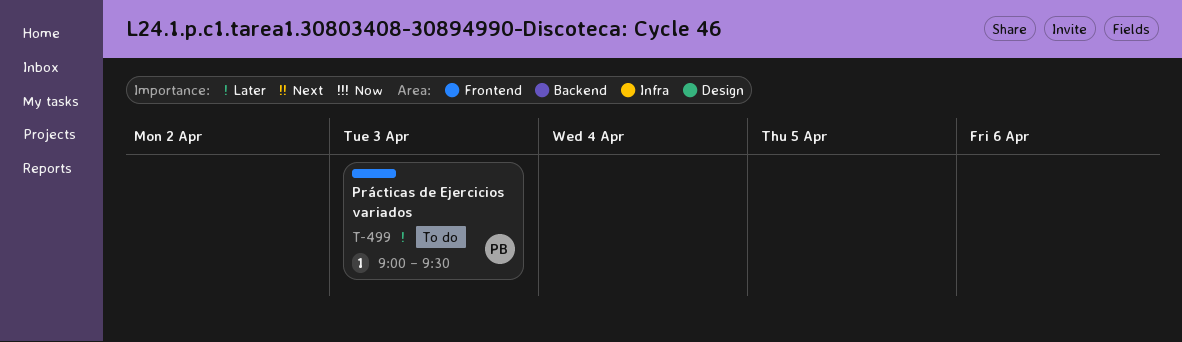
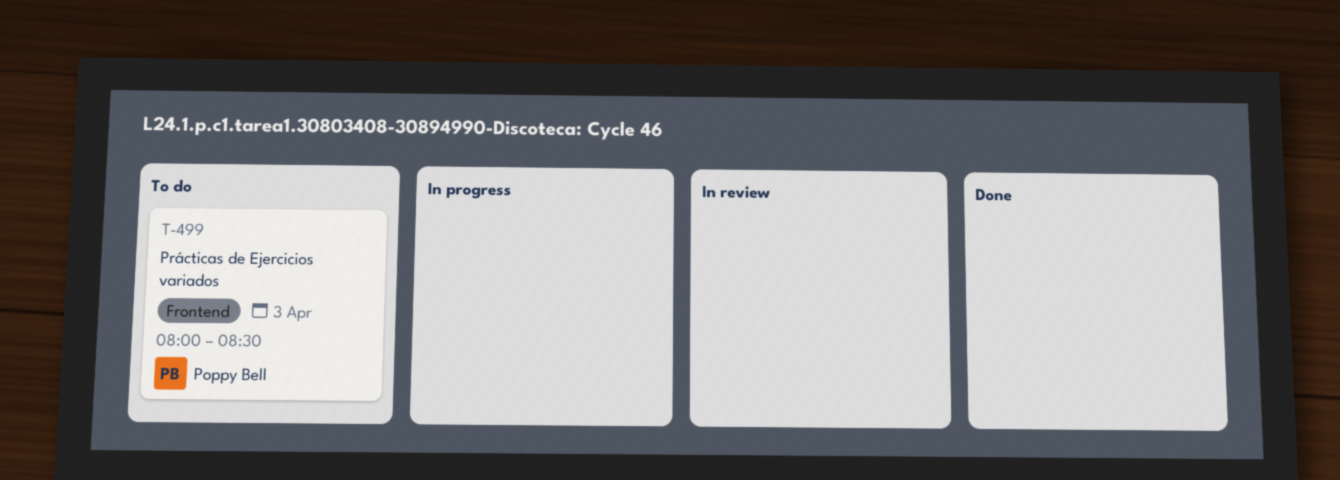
T-499, begins: 09:00 -> 08:00
T-499, ends: 09:30 -> 08:30

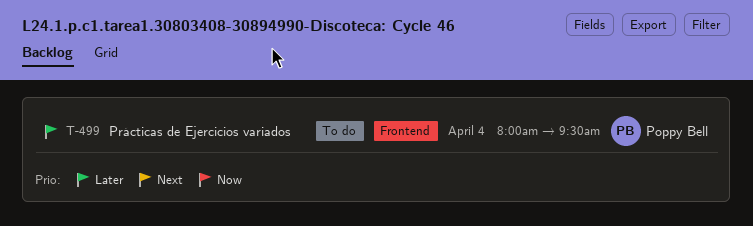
T-499, day: Apr 3 -> Apr 4
T-499, ends: 08:30 -> 09:30

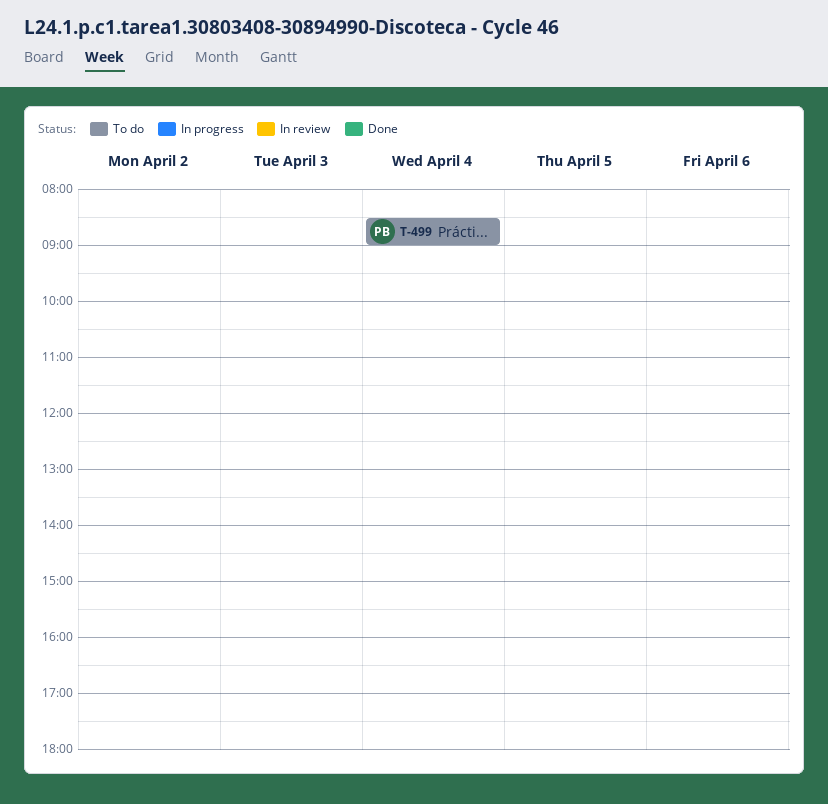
T-499, begins: 08:00 -> 08:30
T-499, ends: 09:30 -> 09:00

